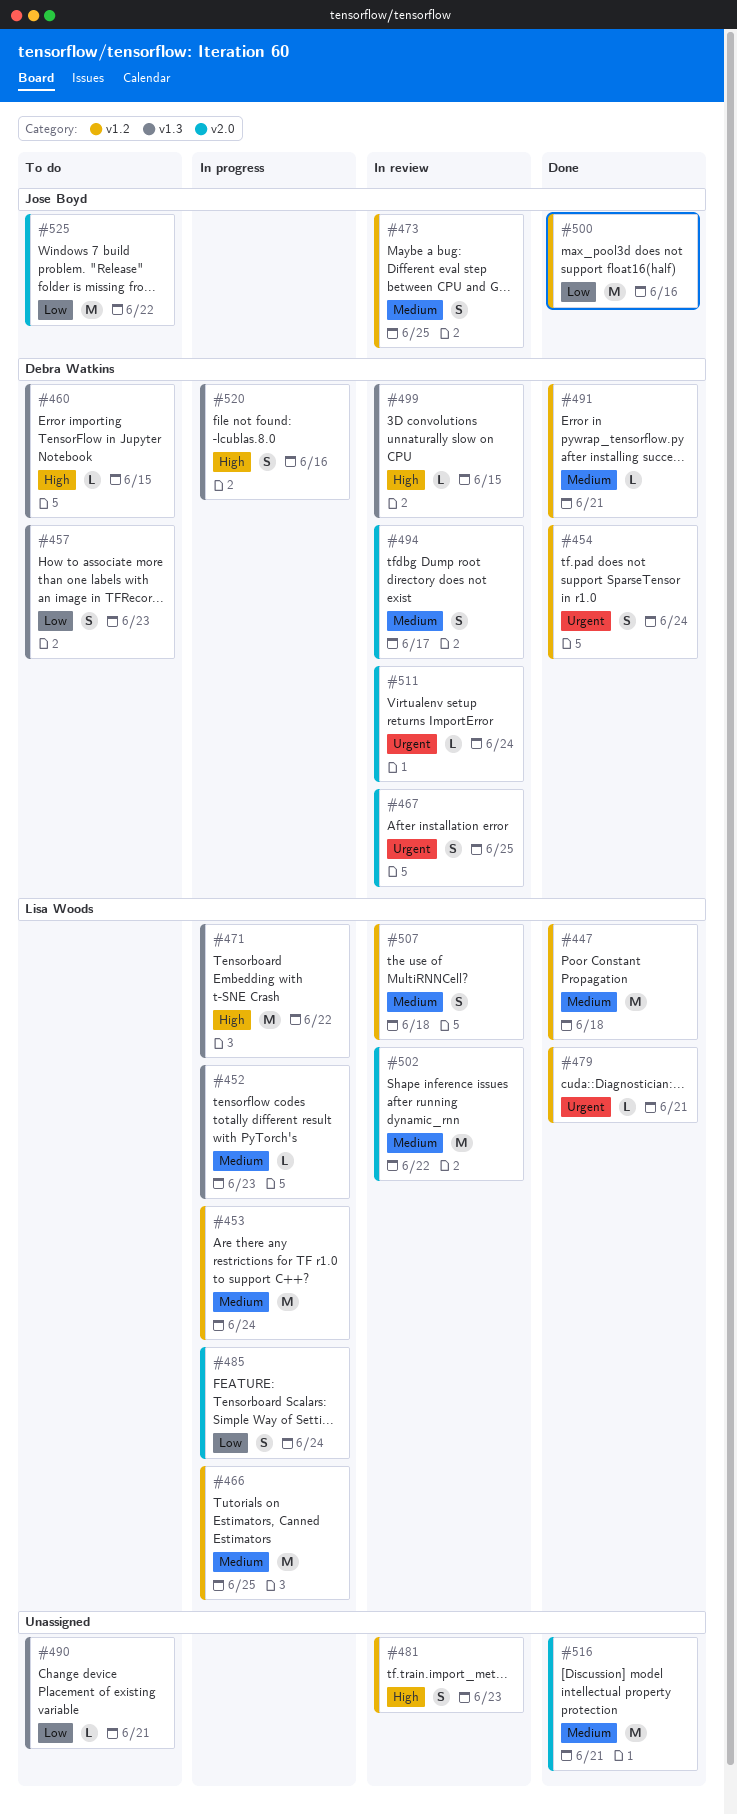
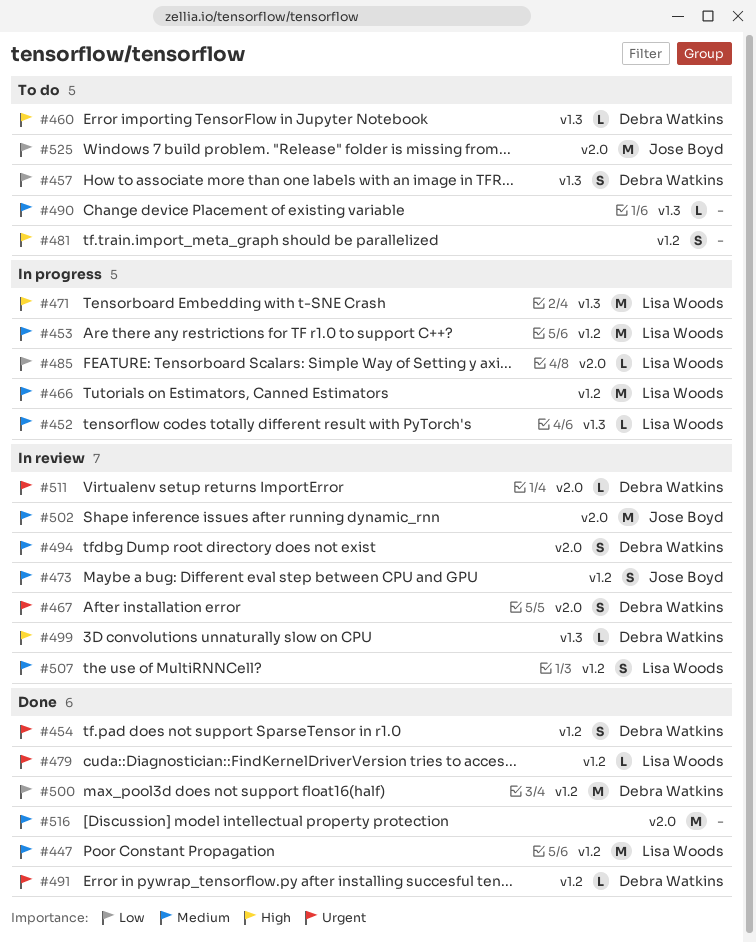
#481, status: In review -> To do
#485, estimate: S -> L
#490, priority: Low -> Medium
#491, priority: Medium -> Urgent
#500, owner: Jose Boyd -> Debra Watkins
#502, owner: Lisa Woods -> Jose Boyd
#520: present -> none

